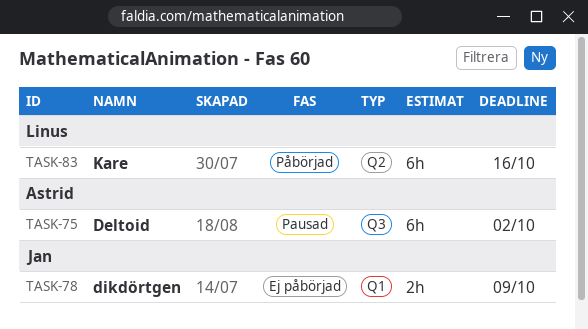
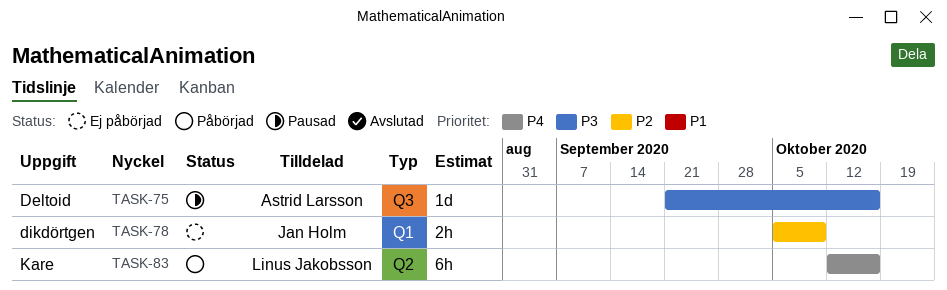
TASK-75, estimate: 6h -> 1d
TASK-75, due: Oct 2 -> Oct 16

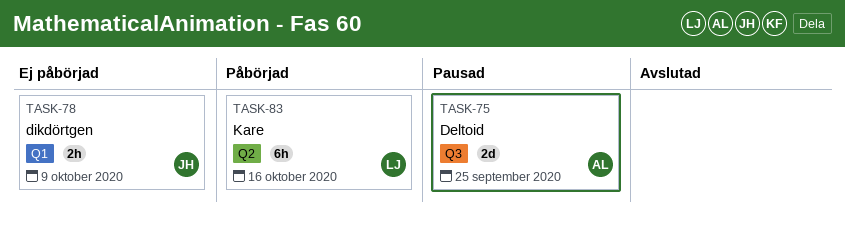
TASK-75, estimate: 1d -> 2d
TASK-75, due: Oct 16 -> Sep 25

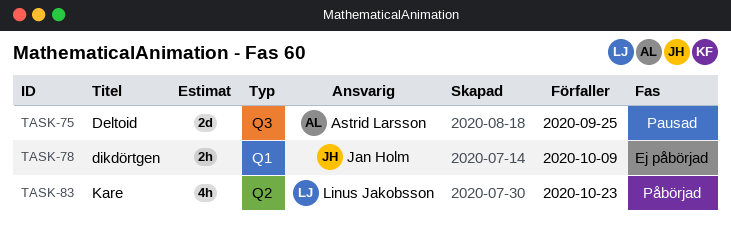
TASK-83, estimate: 6h -> 4h
TASK-83, due: Oct 16 -> Oct 23

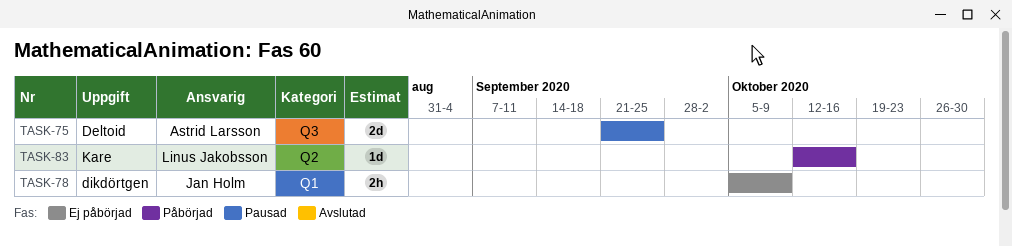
TASK-83, estimate: 4h -> 1d
TASK-83, due: Oct 23 -> Oct 16

